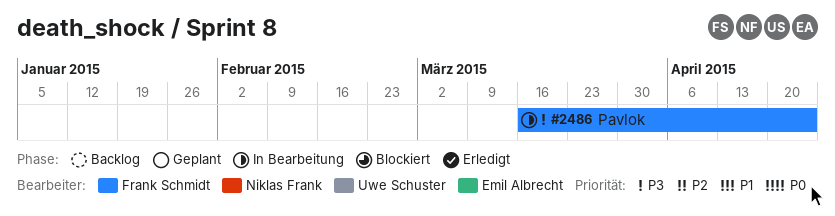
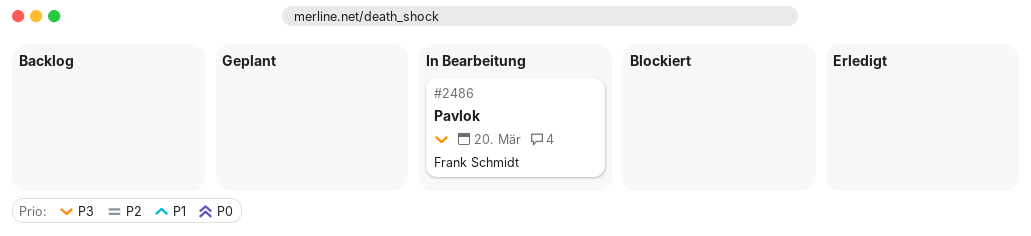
#2486, due: Apr 24 -> Mar 20

